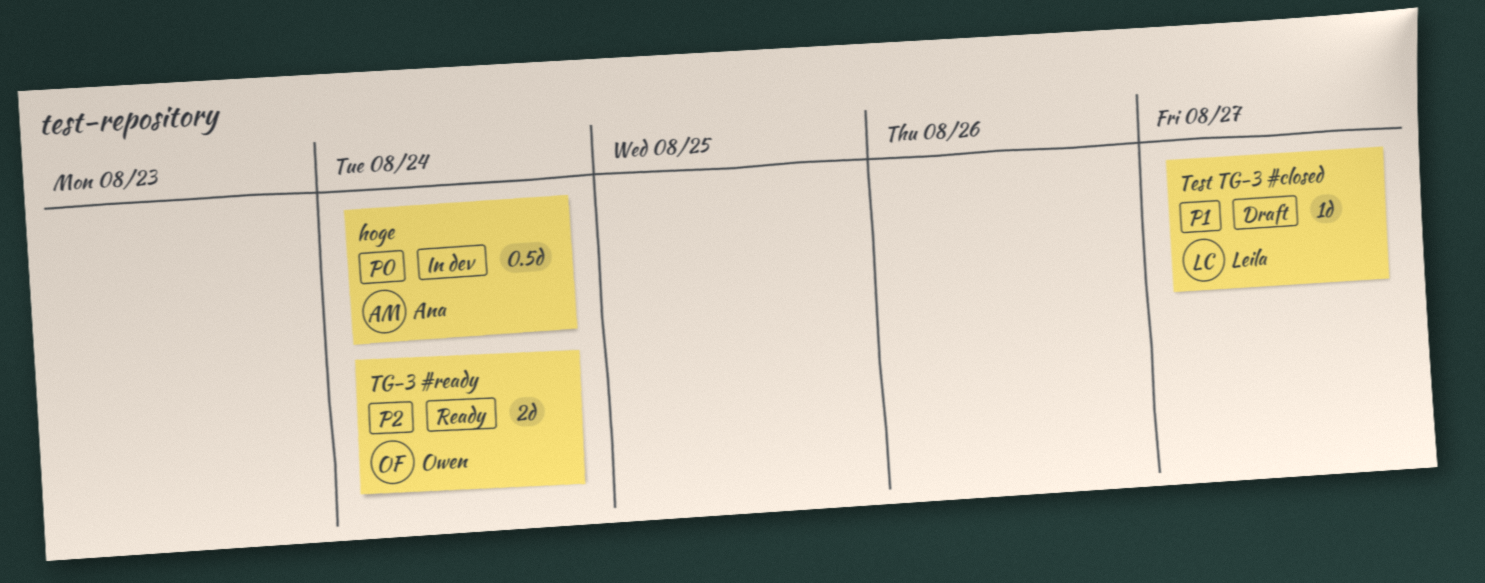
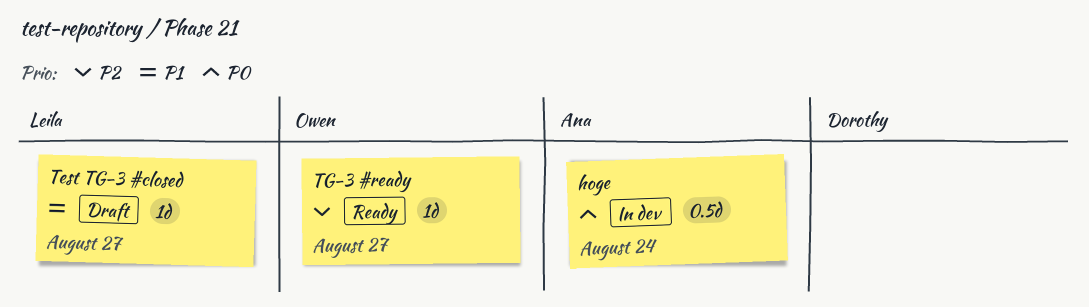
TG-3 #ready, estimate: 2d -> 1d
TG-3 #ready, due: Aug 24 -> Aug 27

